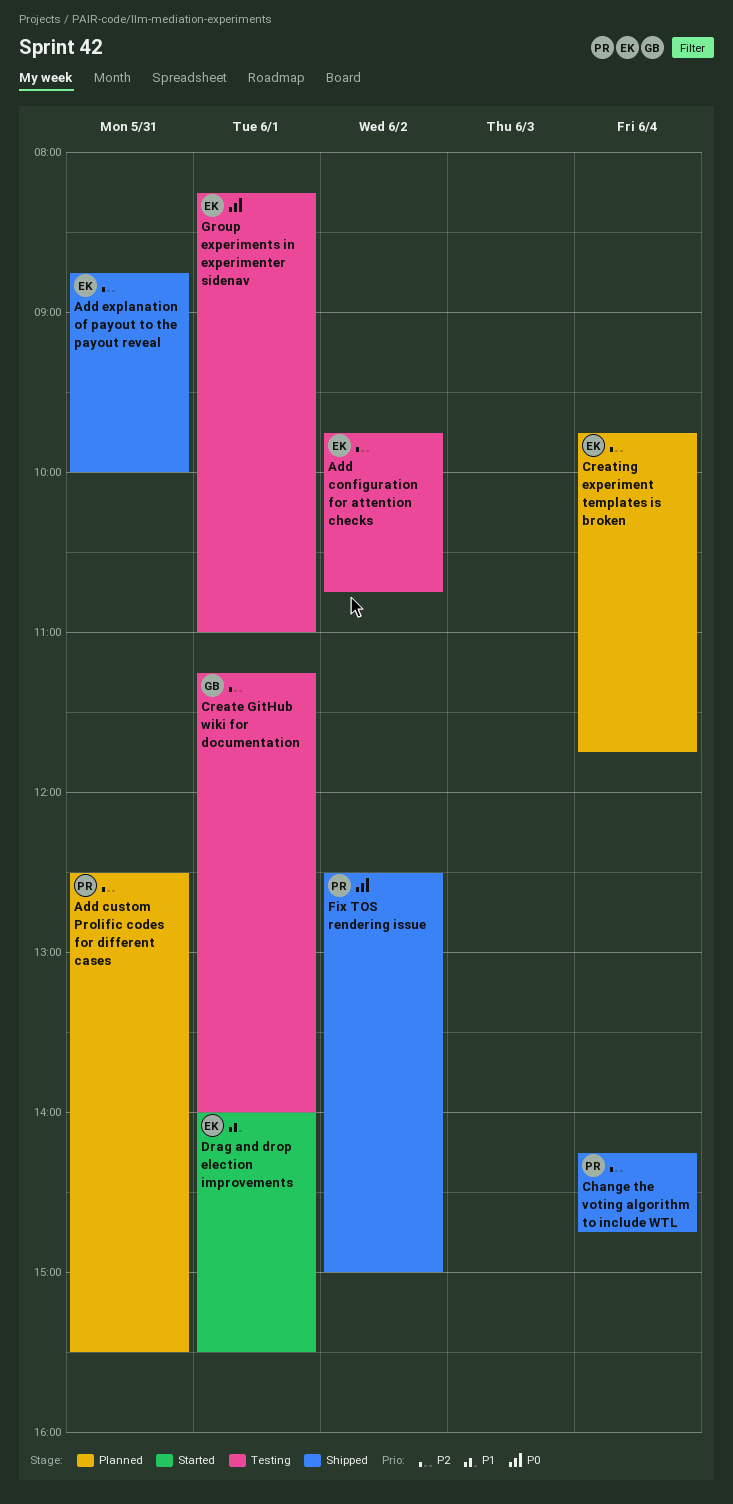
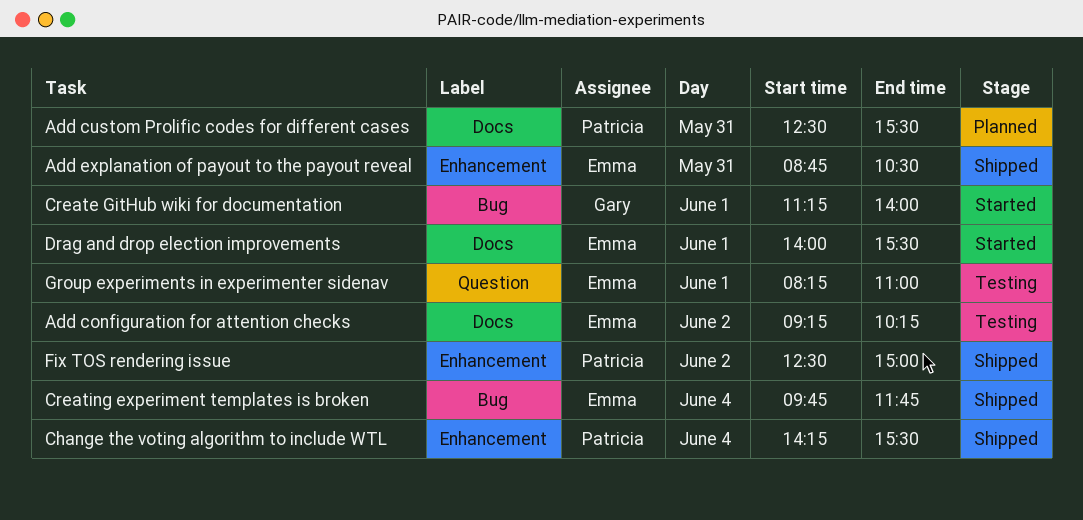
Add configuration for attention checks, begins: 09:45 -> 09:15
Add configuration for attention checks, ends: 10:45 -> 10:15
Add explanation of payout to the payout reveal, ends: 10:00 -> 10:30
Change the voting algorithm to include WTL, ends: 14:45 -> 15:30
Create GitHub wiki for documentation, status: Testing -> Started
Creating experiment templates is broken, status: Planned -> Shipped

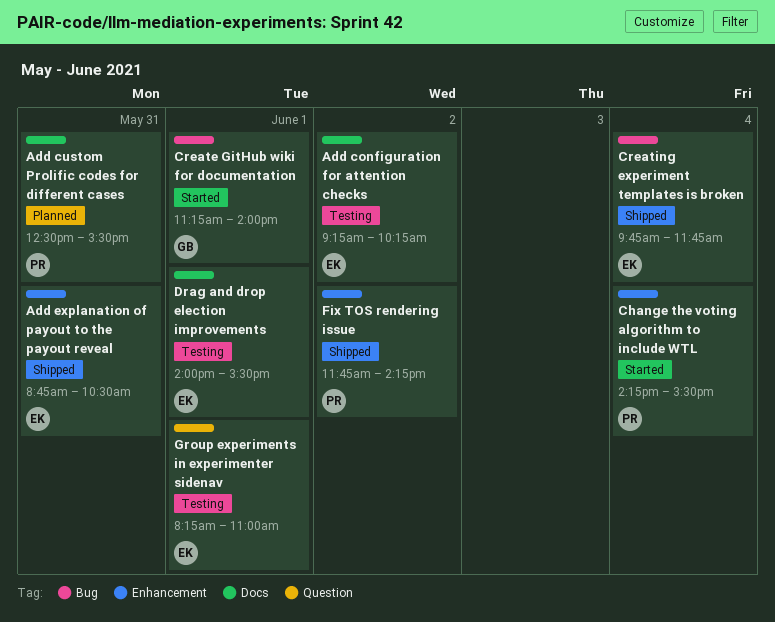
Change the voting algorithm to include WTL, status: Shipped -> Started
Drag and drop election improvements, status: Started -> Testing
Fix TOS rendering issue, begins: 12:30 -> 11:45
Fix TOS rendering issue, ends: 15:00 -> 14:15

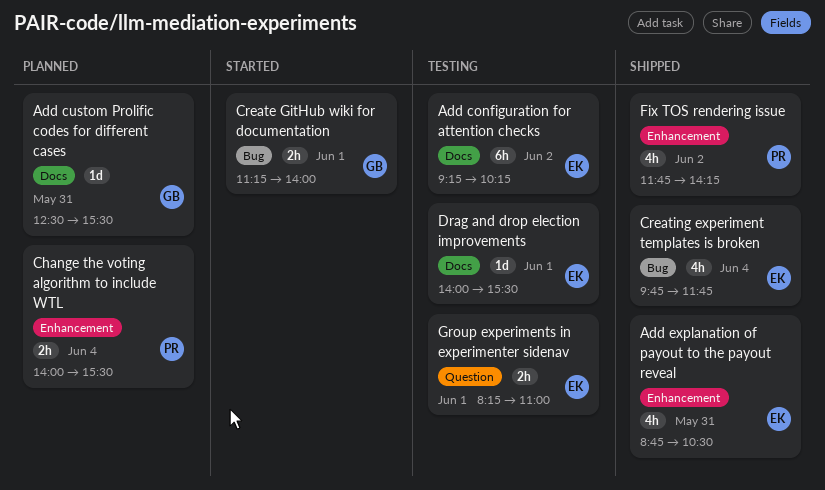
Add custom Prolific codes for different cases, owner: PR -> GB
Change the voting algorithm to include WTL, status: Started -> Planned
Change the voting algorithm to include WTL, begins: 14:15 -> 14:00

